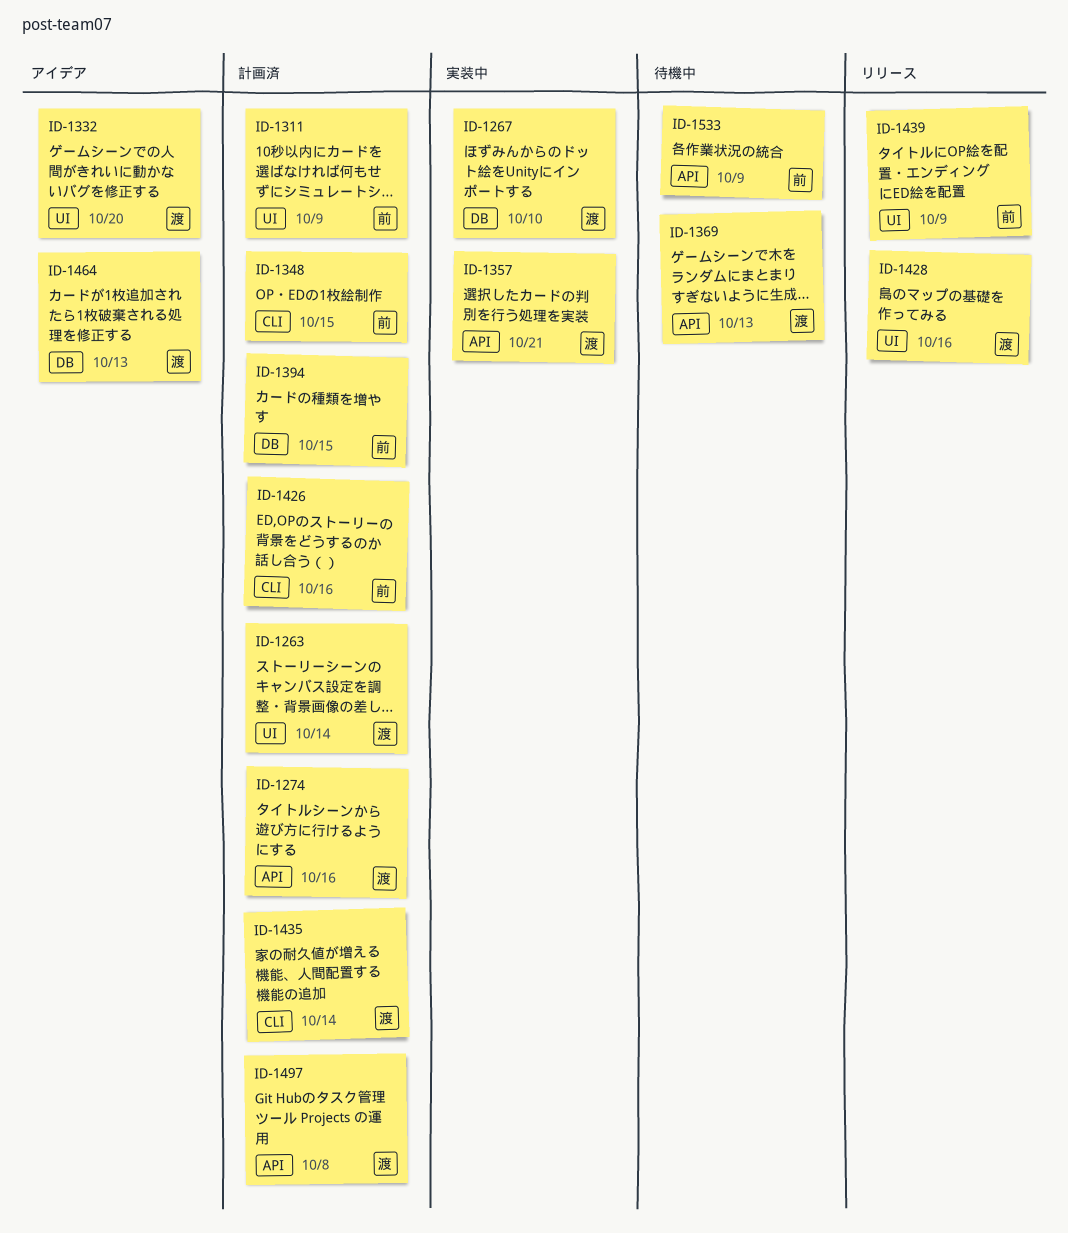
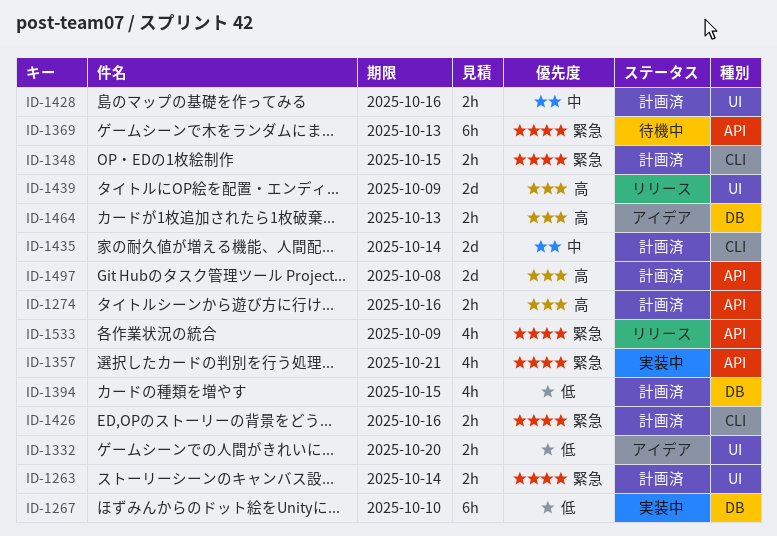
ID-1311: present -> none
ID-1428, status: リリース -> 計画済
ID-1533, status: 待機中 -> リリース

